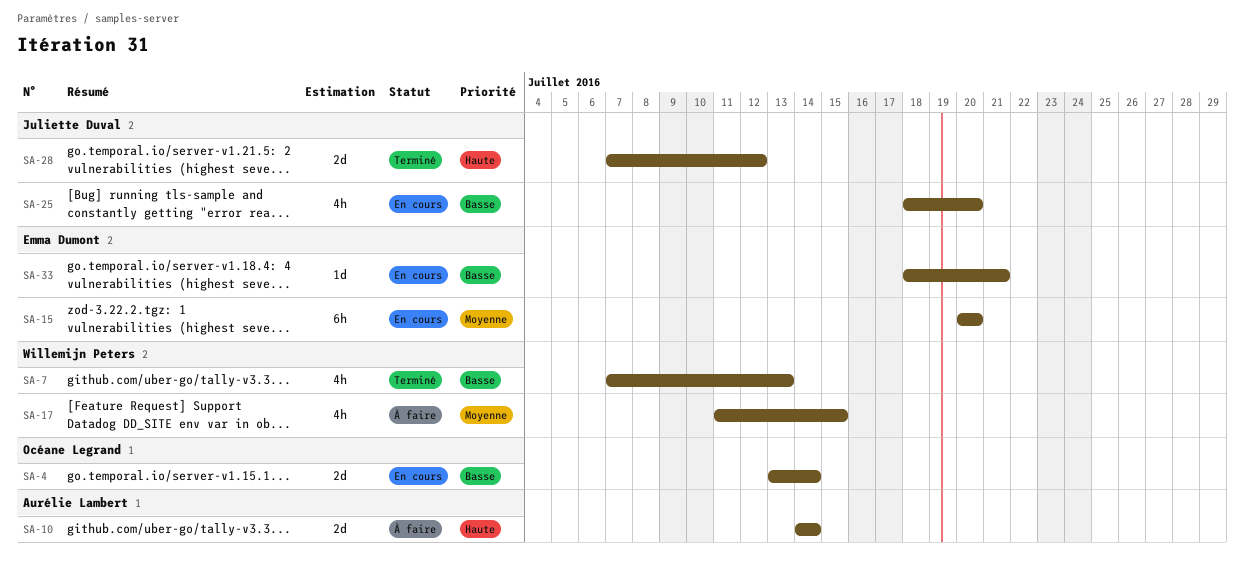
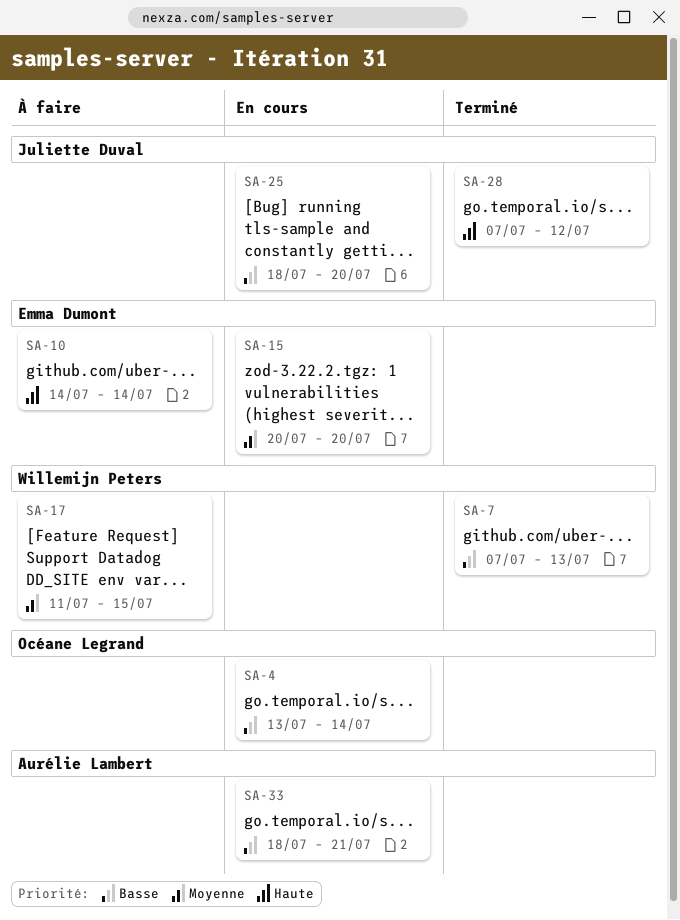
SA-10, owner: Aurélie Lambert -> Emma Dumont
SA-33, owner: Emma Dumont -> Aurélie Lambert

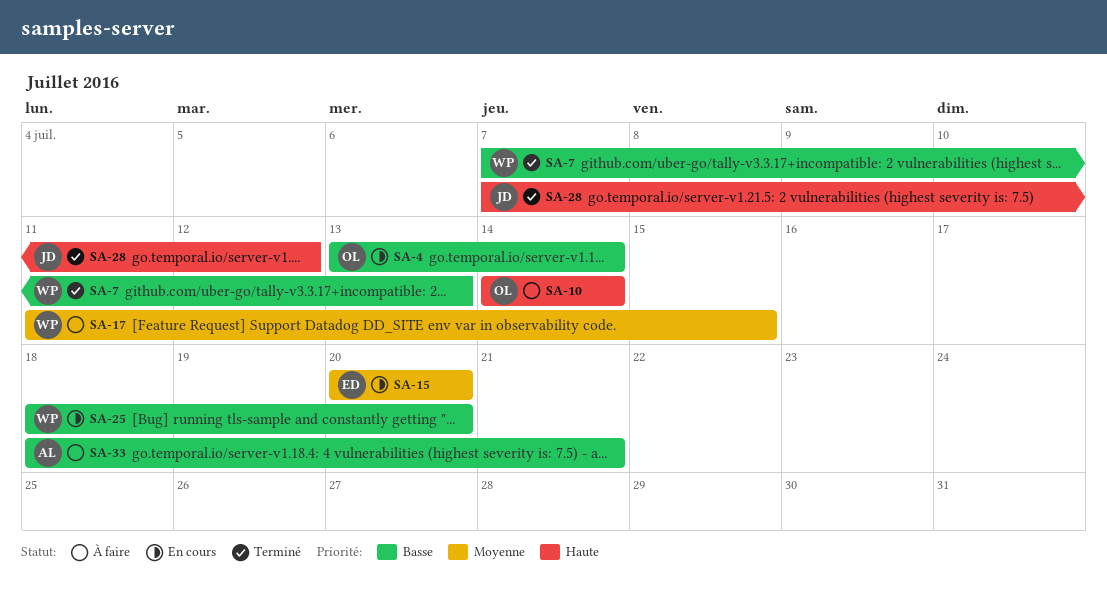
SA-10, owner: Emma Dumont -> Océane Legrand
SA-25, owner: Juliette Duval -> Willemijn Peters
SA-33, status: En cours -> À faire

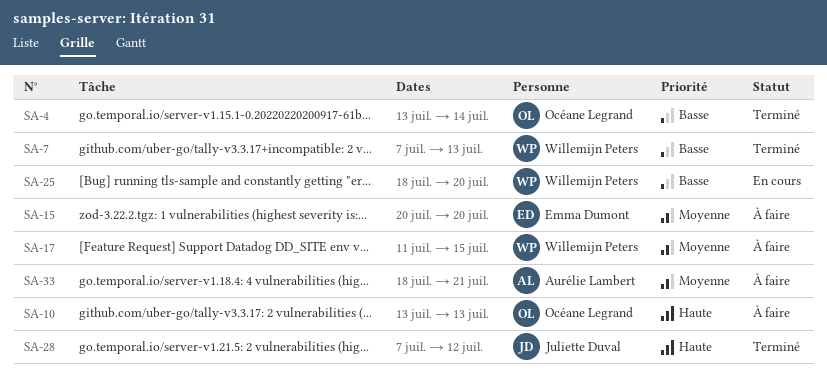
SA-4, status: En cours -> Terminé
SA-10, start: Jul 14 -> Jul 13
SA-10, due: Jul 14 -> Jul 13
SA-15, status: En cours -> À faire
SA-33, priority: Basse -> Moyenne

